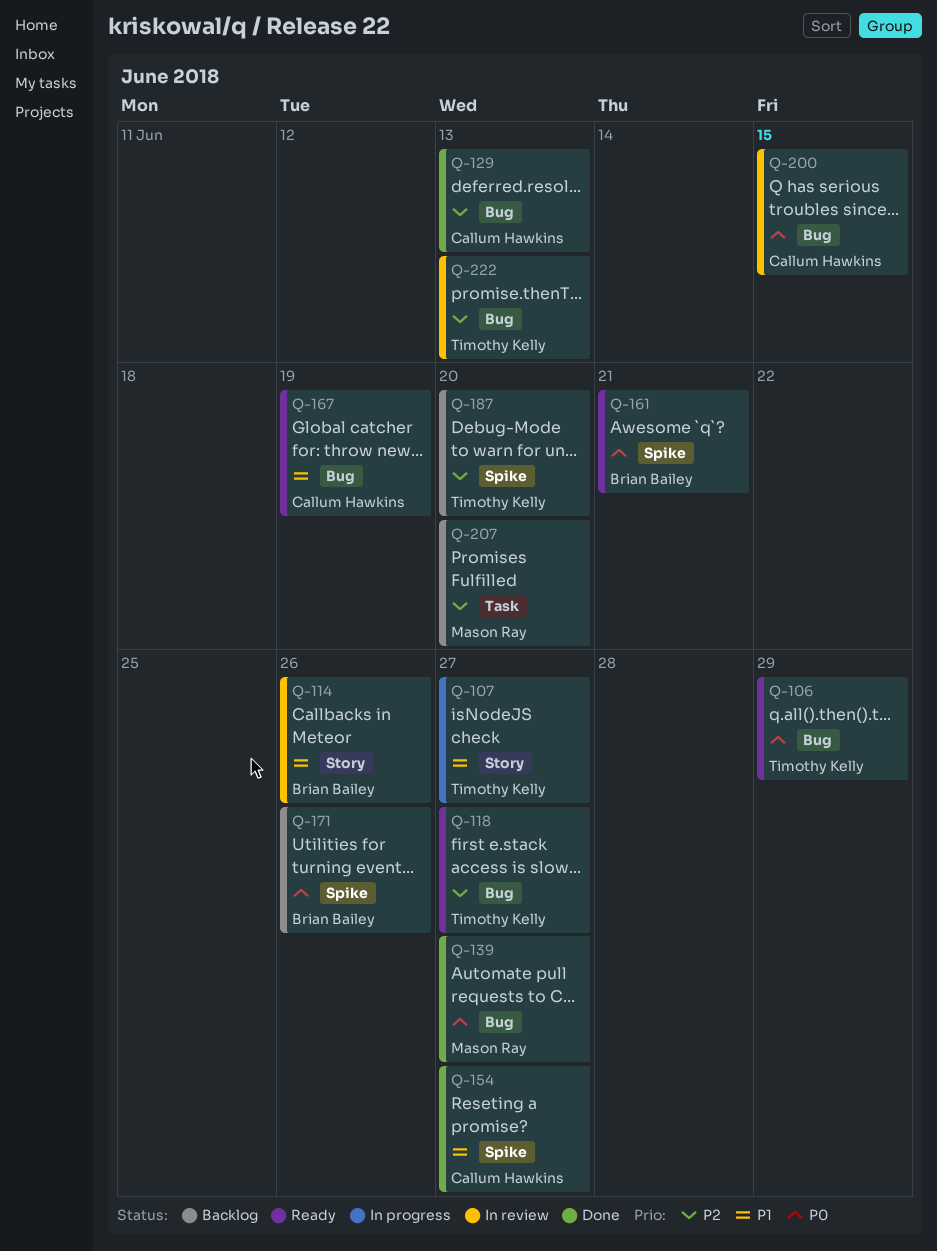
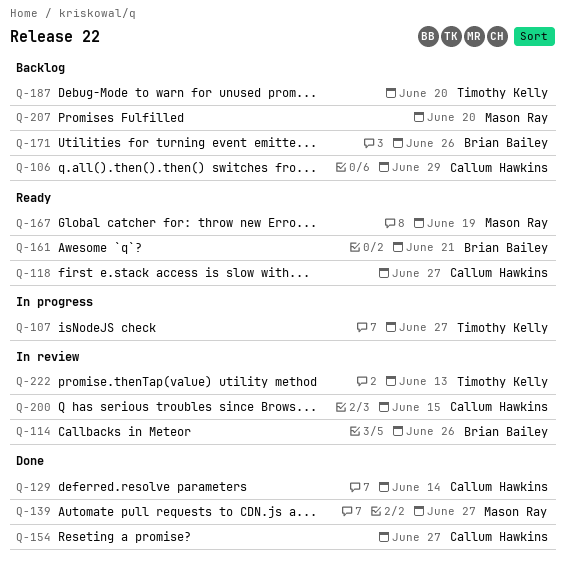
Q-106, status: Ready -> Backlog
Q-106, owner: Timothy Kelly -> Callum Hawkins
Q-118, owner: Timothy Kelly -> Callum Hawkins
Q-129, due: Jun 13 -> Jun 14
Q-167, owner: Callum Hawkins -> Mason Ray

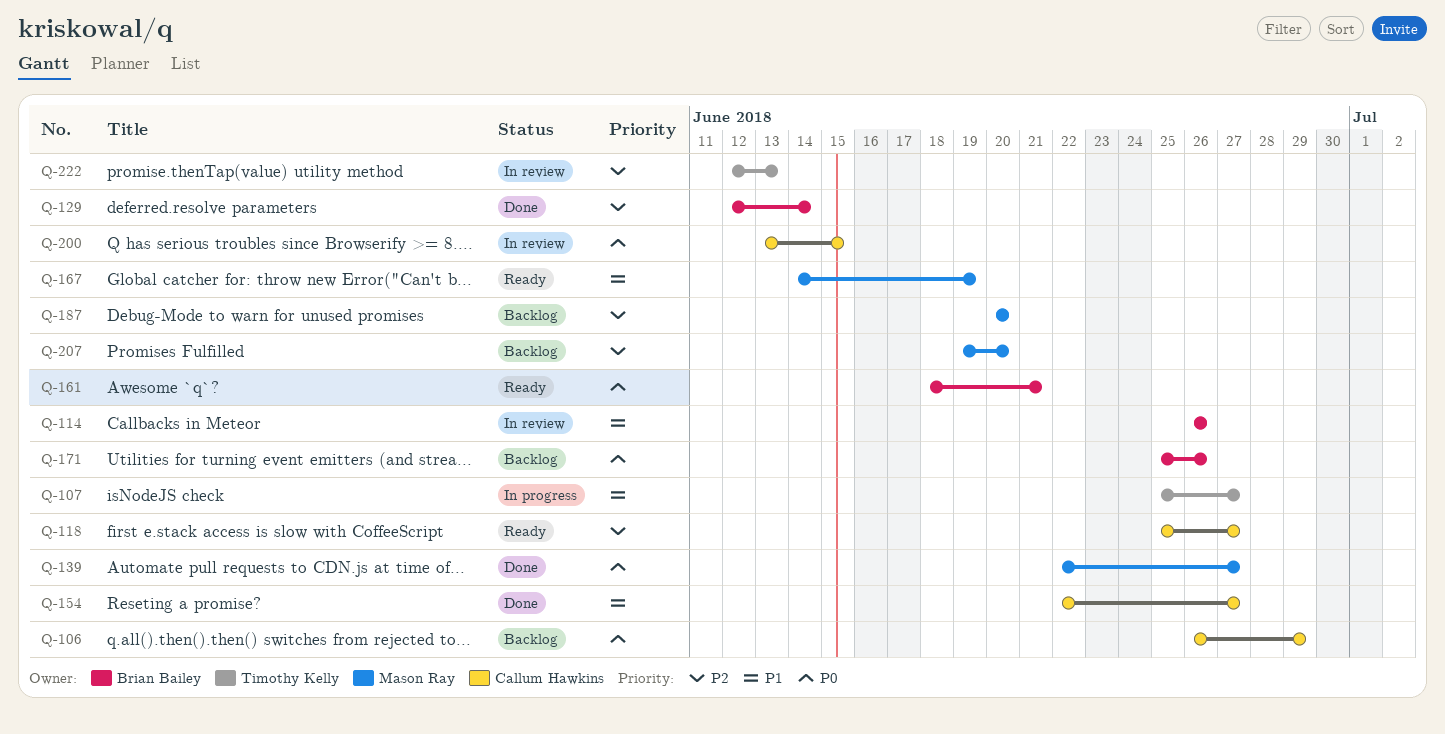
Q-129, owner: Callum Hawkins -> Brian Bailey
Q-187, owner: Timothy Kelly -> Mason Ray

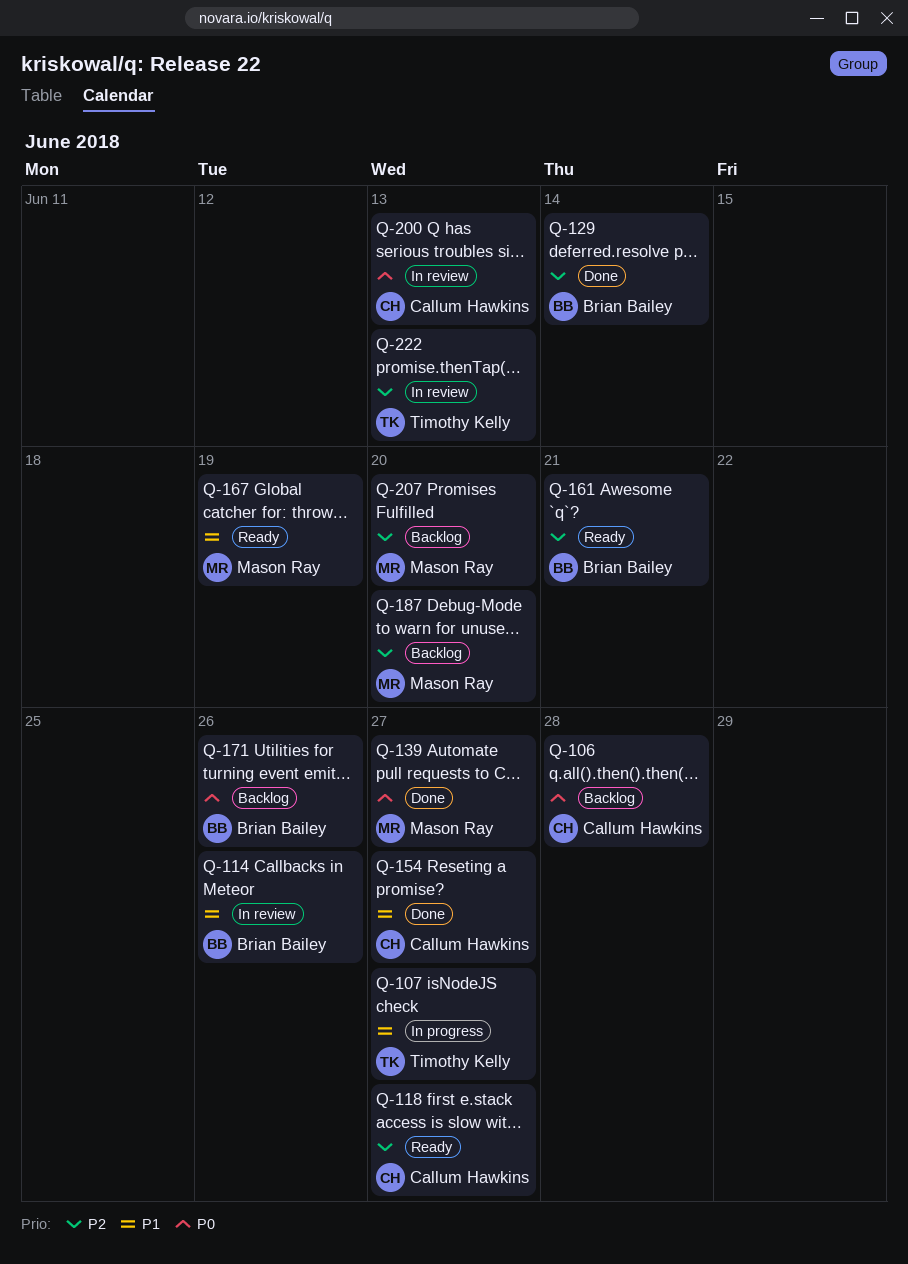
Q-106, due: Jun 29 -> Jun 28
Q-161, priority: P0 -> P2
Q-200, due: Jun 15 -> Jun 13

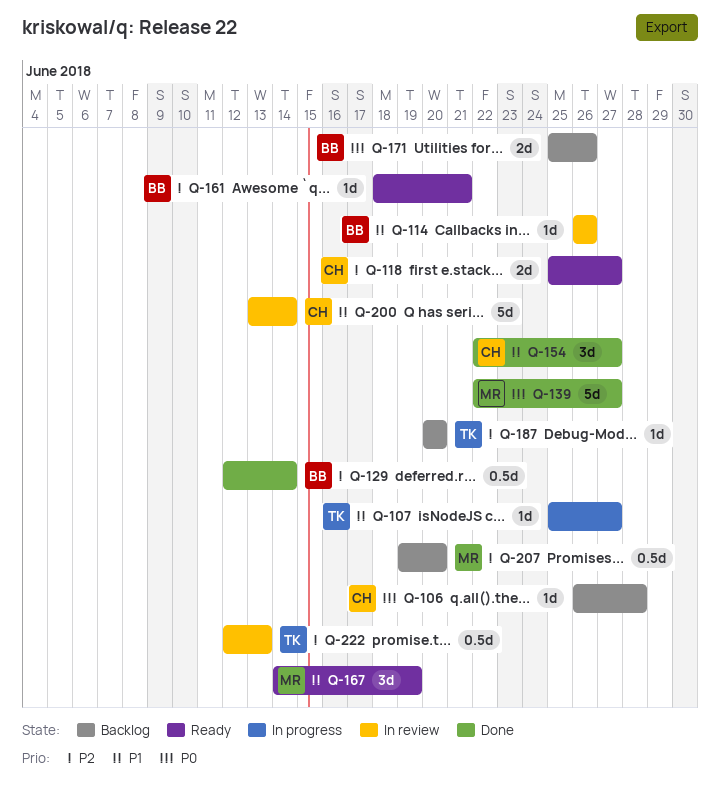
Q-187, owner: Mason Ray -> Timothy Kelly
Q-200, priority: P0 -> P1
Q-200, due: Jun 13 -> Jun 14

